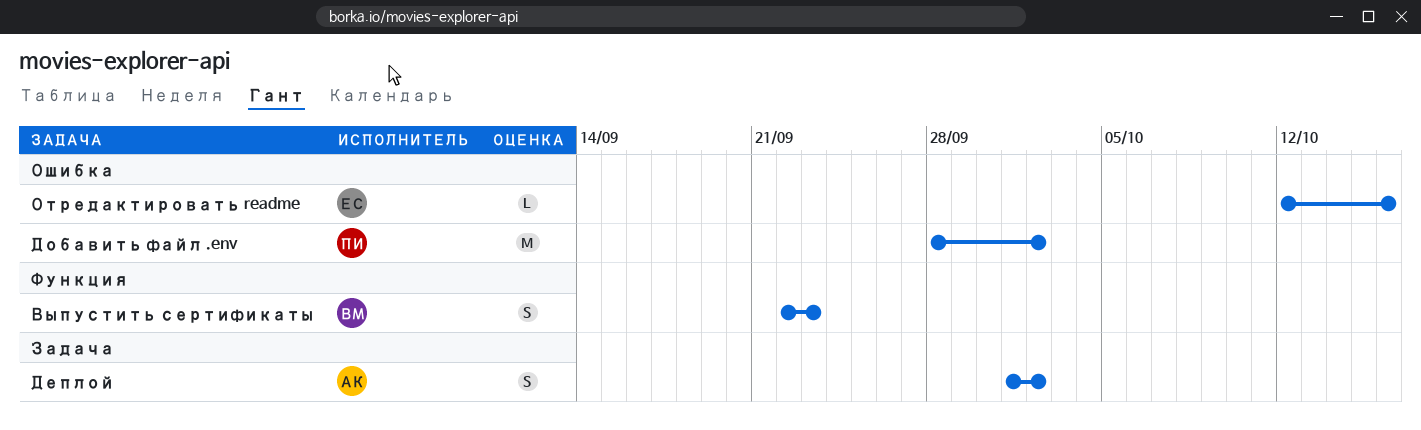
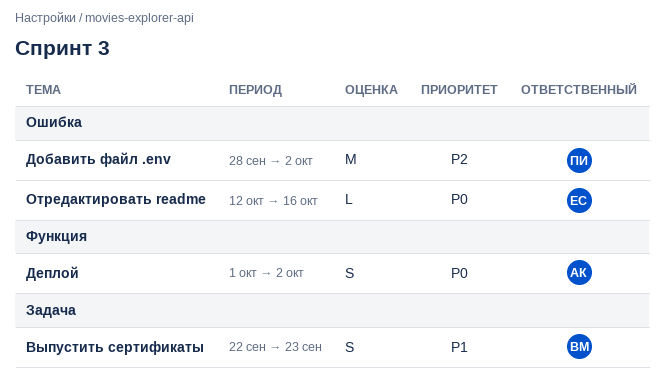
Выпустить сертификаты, label: Функция -> Задача
Деплой, label: Задача -> Функция

